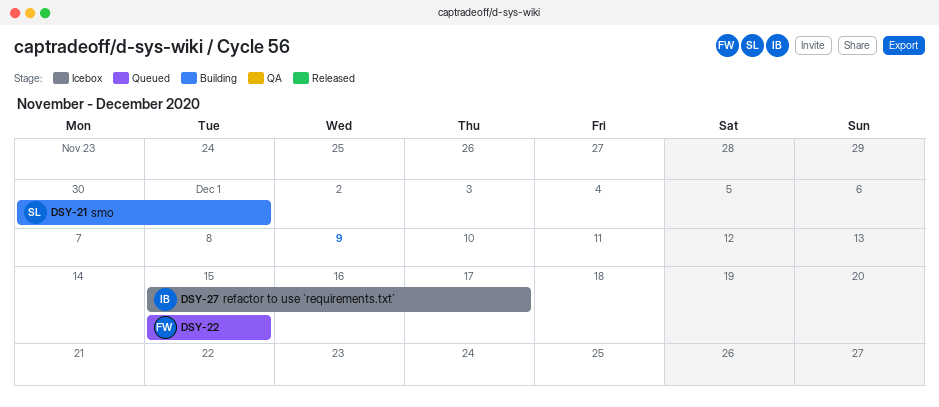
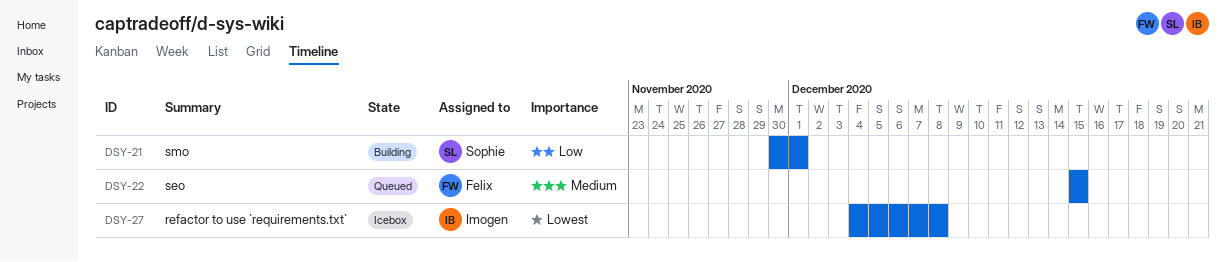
DSY-27, start: Dec 15 -> Dec 4
DSY-27, due: Dec 17 -> Dec 8

